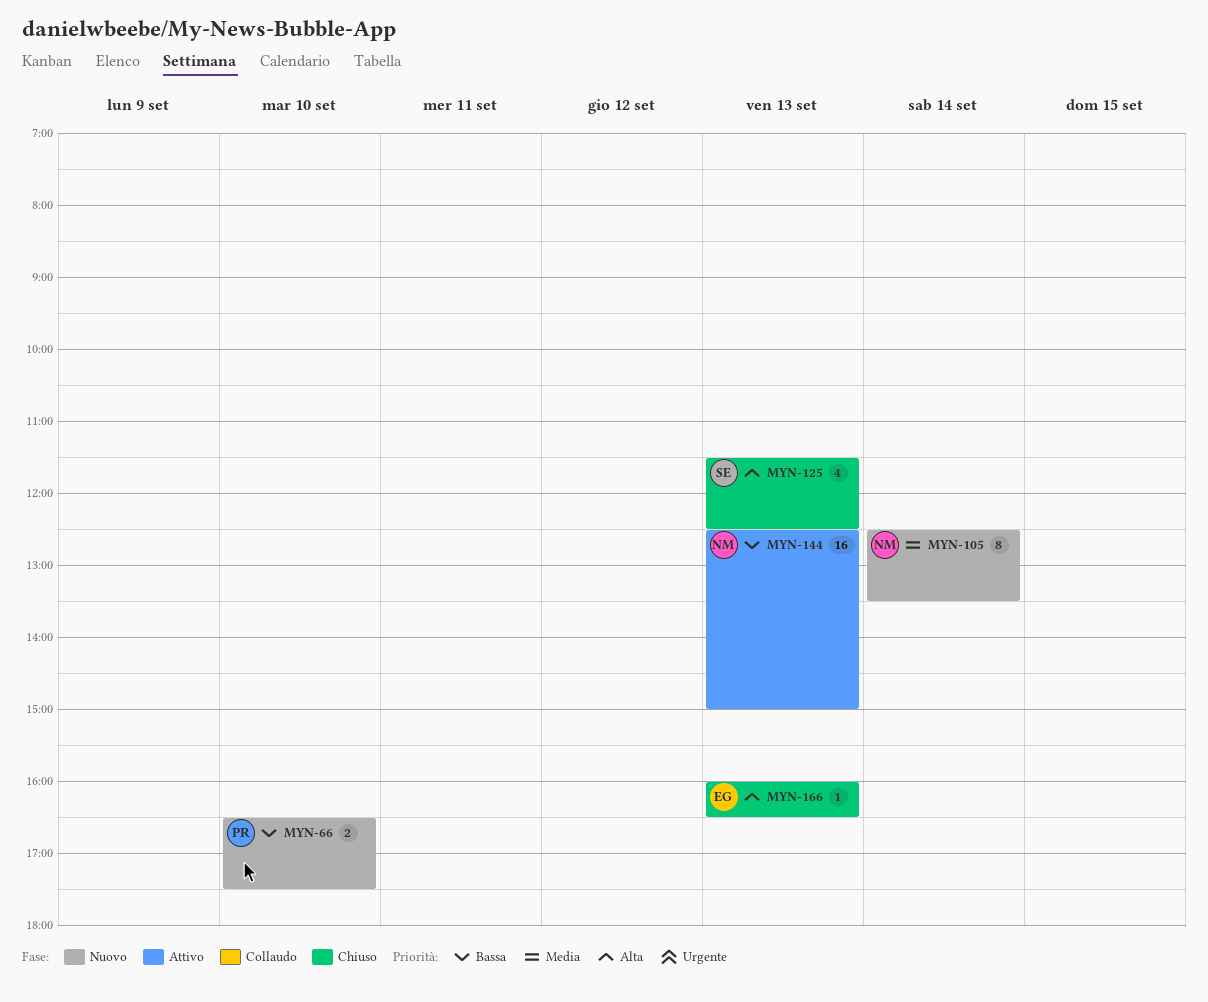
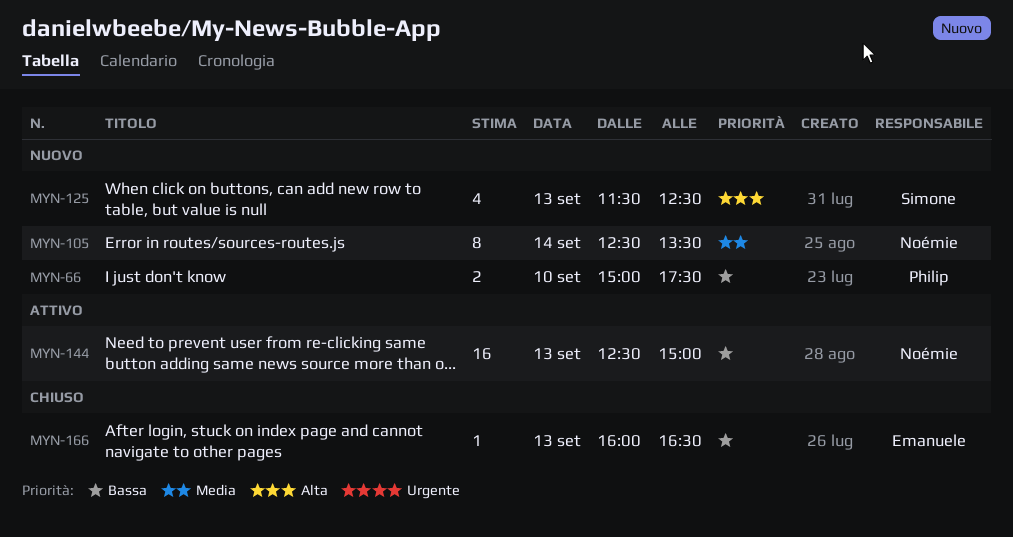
MYN-66, begins: 16:30 -> 15:00
MYN-125, status: Chiuso -> Nuovo
MYN-166, priority: Alta -> Bassa

